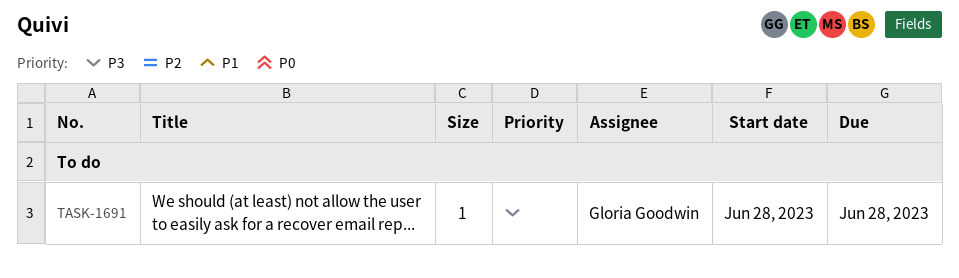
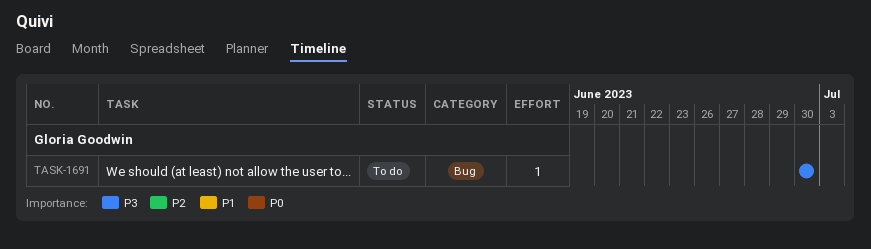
TASK-1691, start: Jun 28 -> Jun 30
TASK-1691, due: Jun 28 -> Jun 30

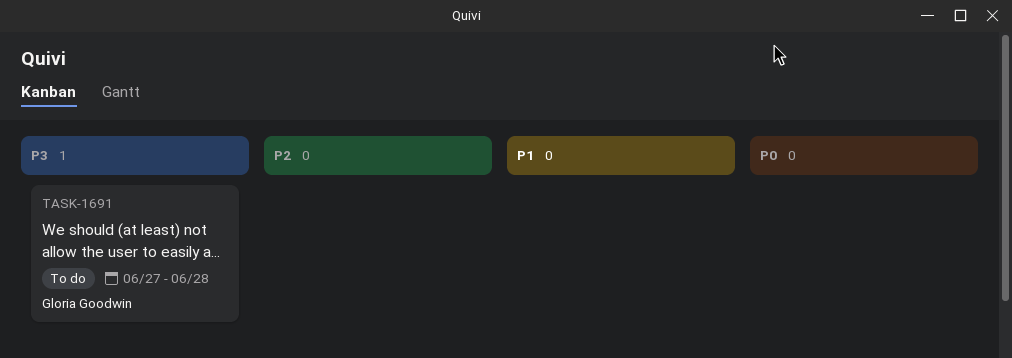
TASK-1691, start: Jun 30 -> Jun 27
TASK-1691, due: Jun 30 -> Jun 28

